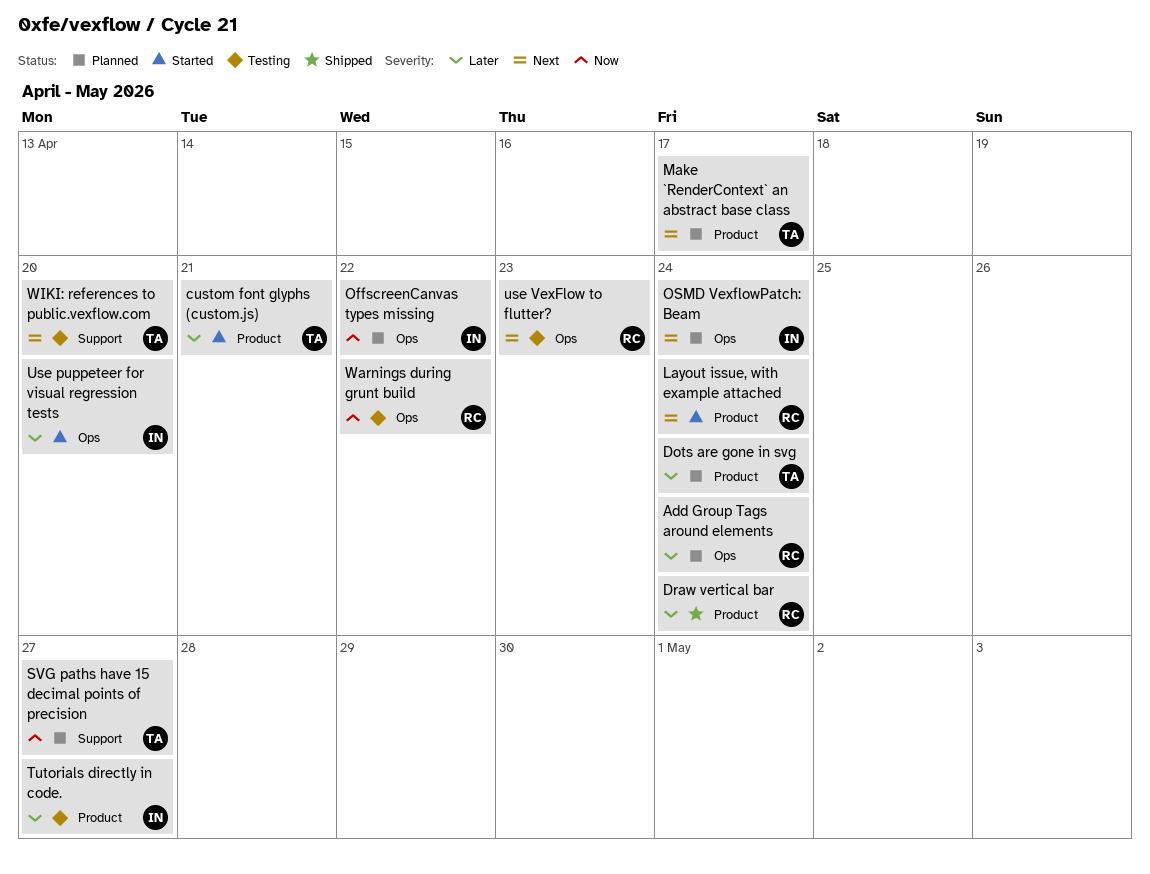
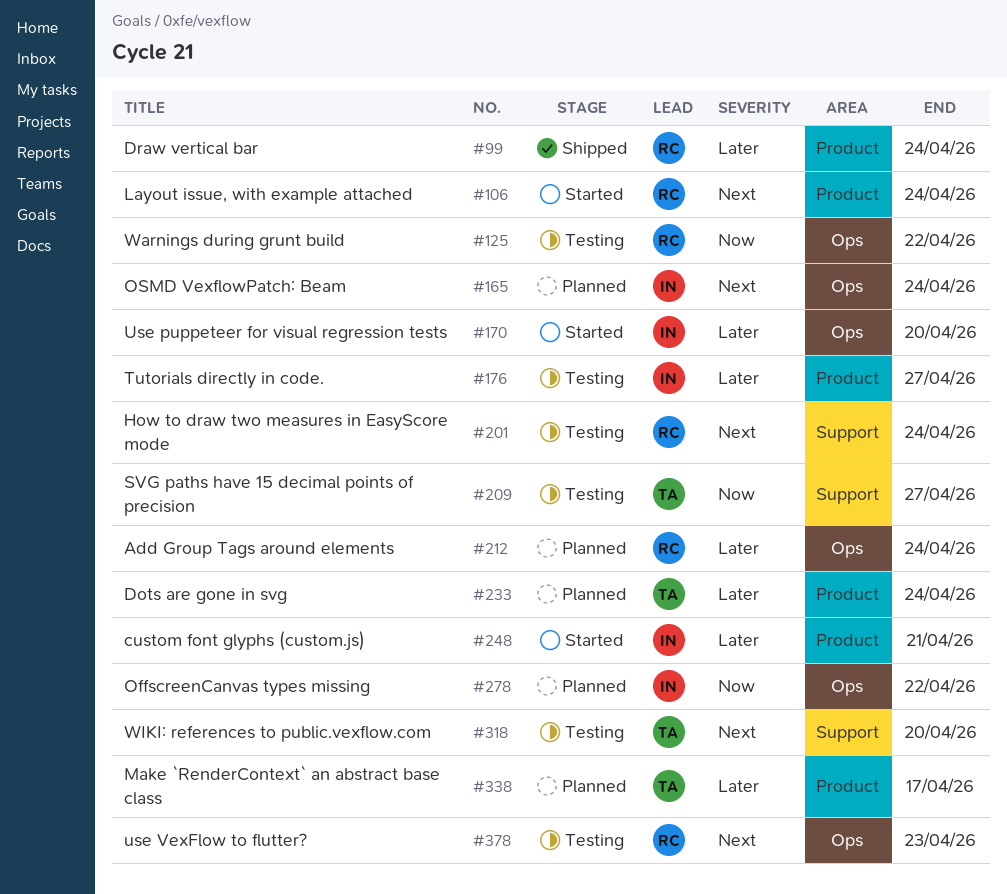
custom font glyphs (custom.js), owner: TA -> IN
How to draw two measures in EasyScore mode: none -> present
Make `RenderContext` an abstract base class, priority: Next -> Later
SVG paths have 15 decimal points of precision, status: Planned -> Testing

